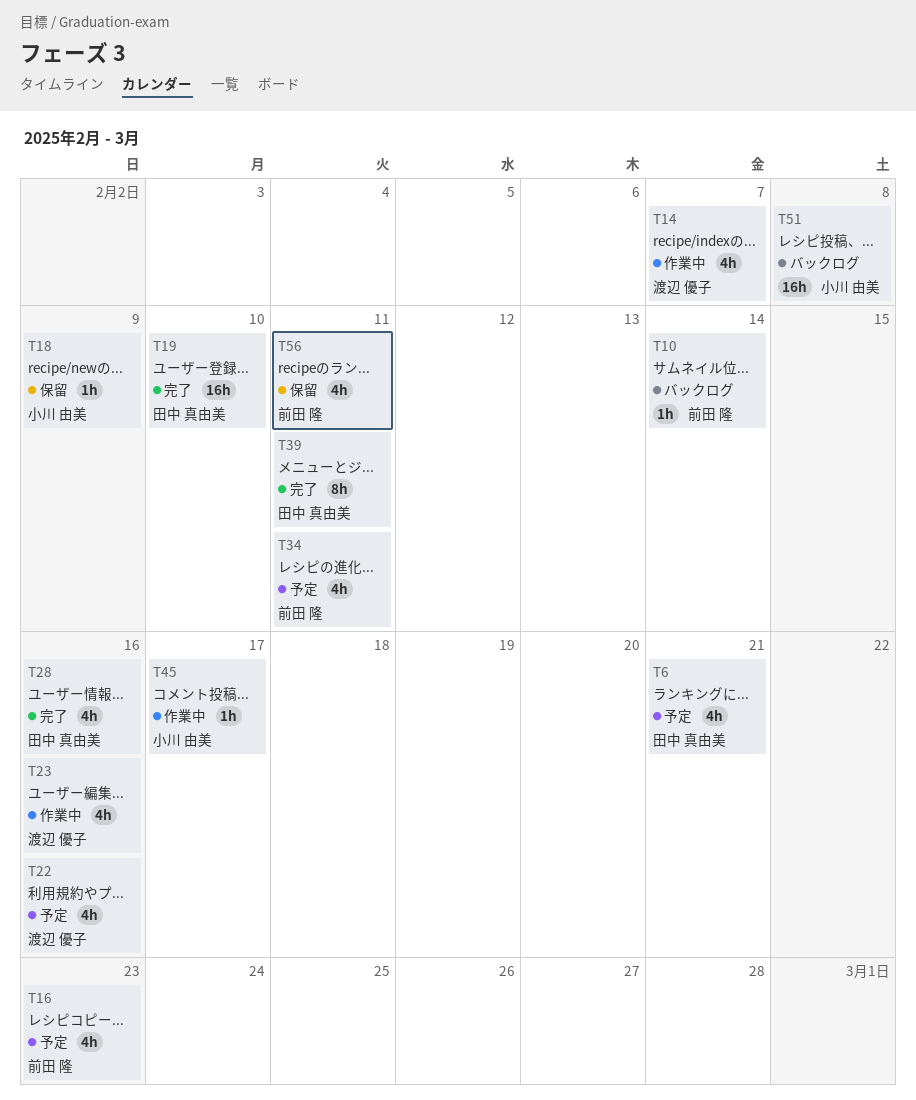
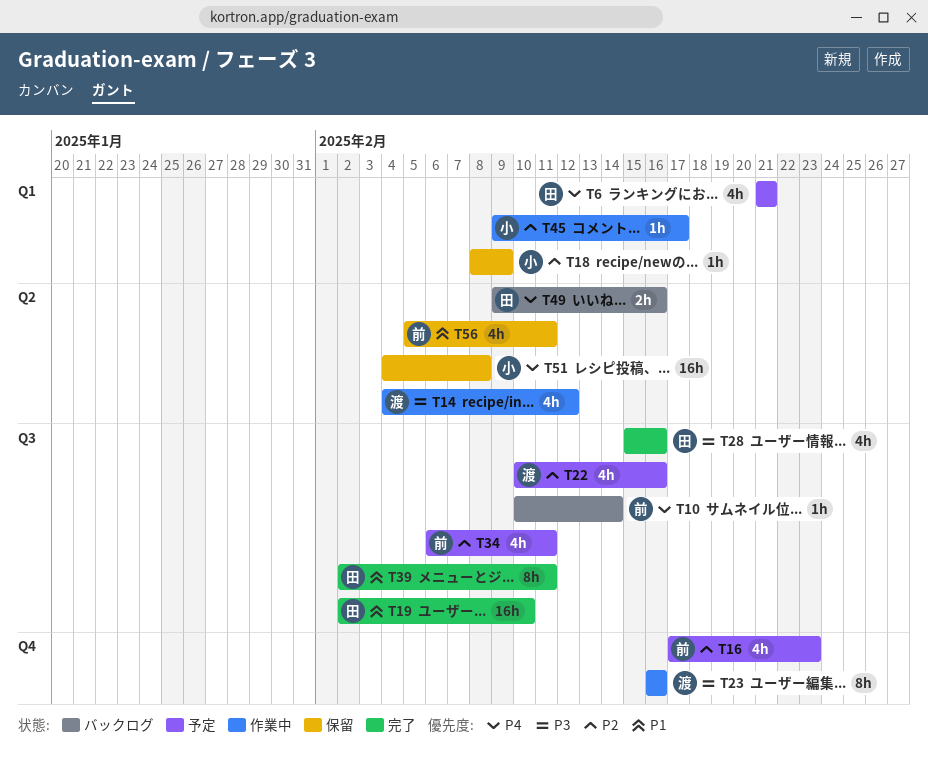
T14, due: Feb 7 -> Feb 12
T23, estimate: 4h -> 8h
T49: none -> present
T51, status: バックログ -> 保留

